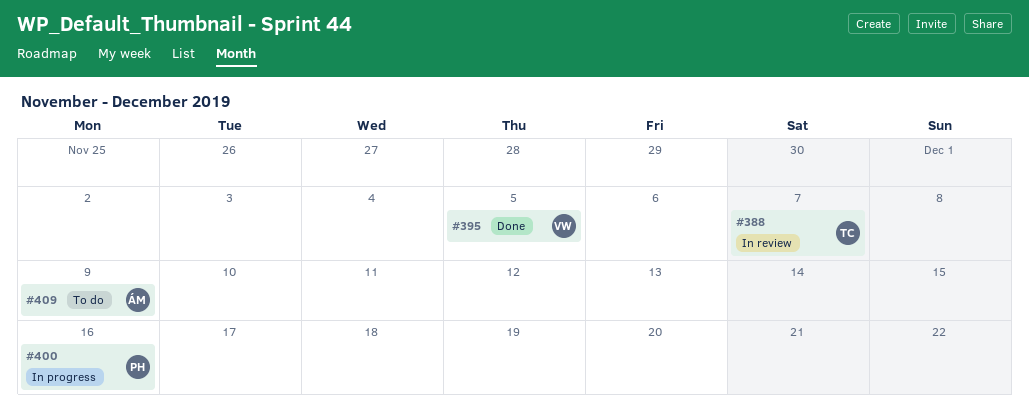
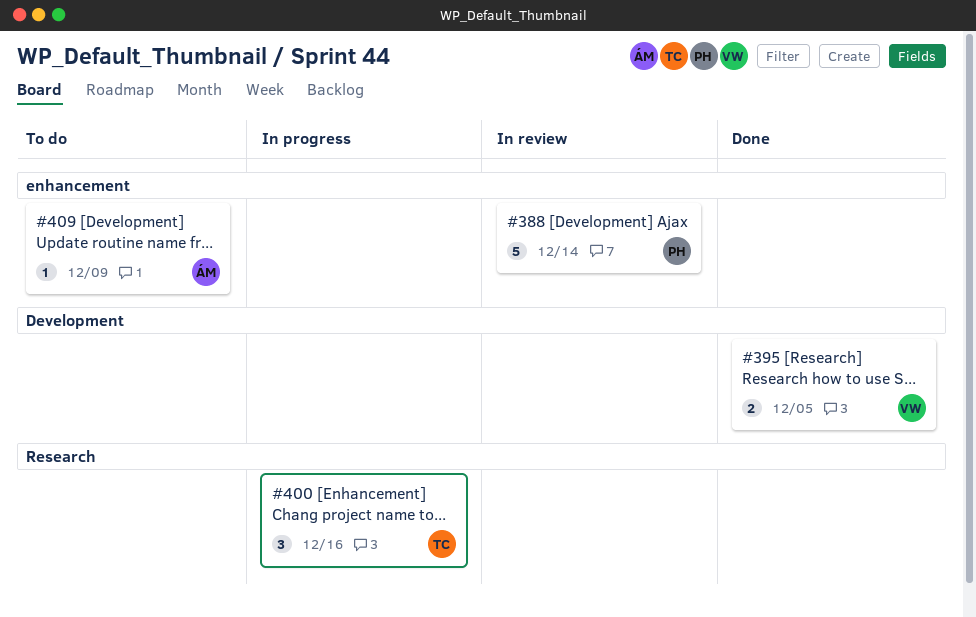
#388, owner: TC -> PH
#388, due: Dec 7 -> Dec 14
#400, owner: PH -> TC

